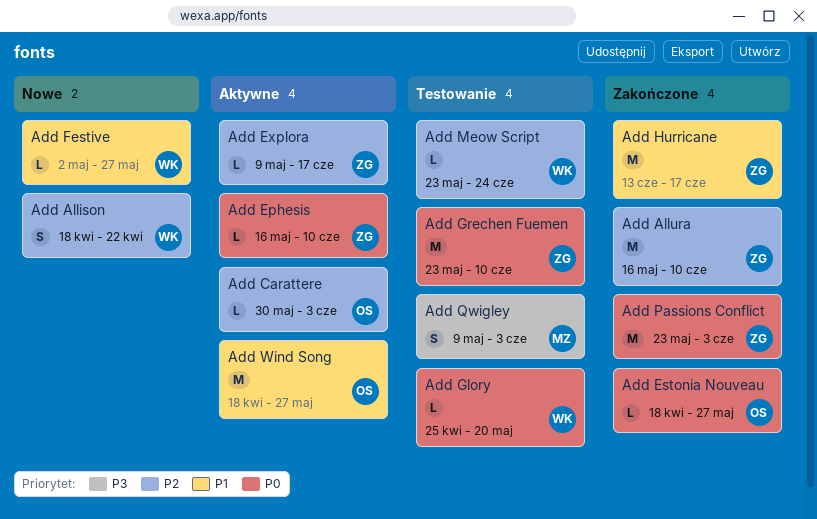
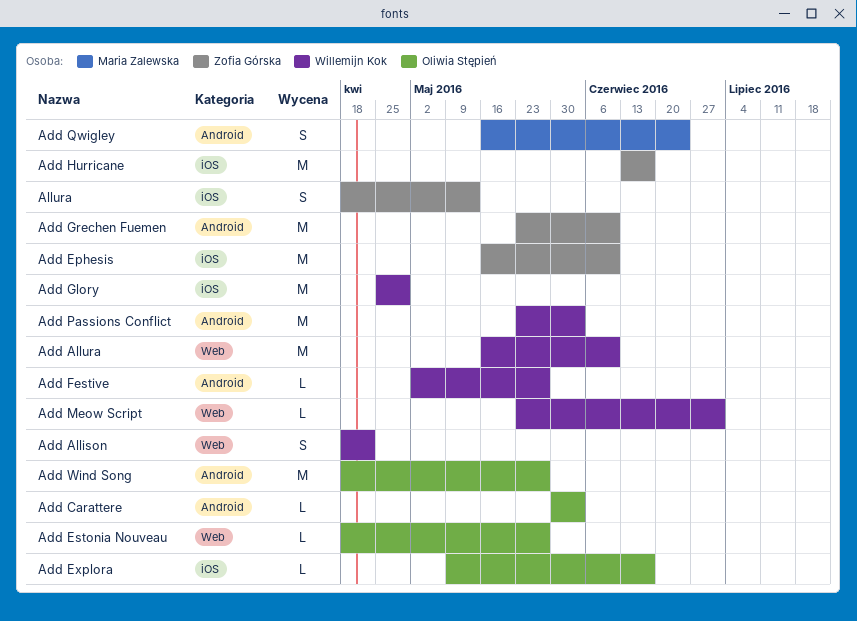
Add Allura, owner: Zofia Górska -> Willemijn Kok
Add Ephesis, estimate: L -> M
Add Explora, owner: Zofia Górska -> Oliwia Stępień
Add Glory, estimate: L -> M
Add Glory, due: May 20 -> Apr 29
Add Meow Script, due: Jun 24 -> Jul 1
Add Passions Conflict, owner: Zofia Górska -> Willemijn Kok
Add Qwigley, start: May 9 -> May 16
Add Qwigley, due: Jun 3 -> Jun 24
Allura: none -> present

